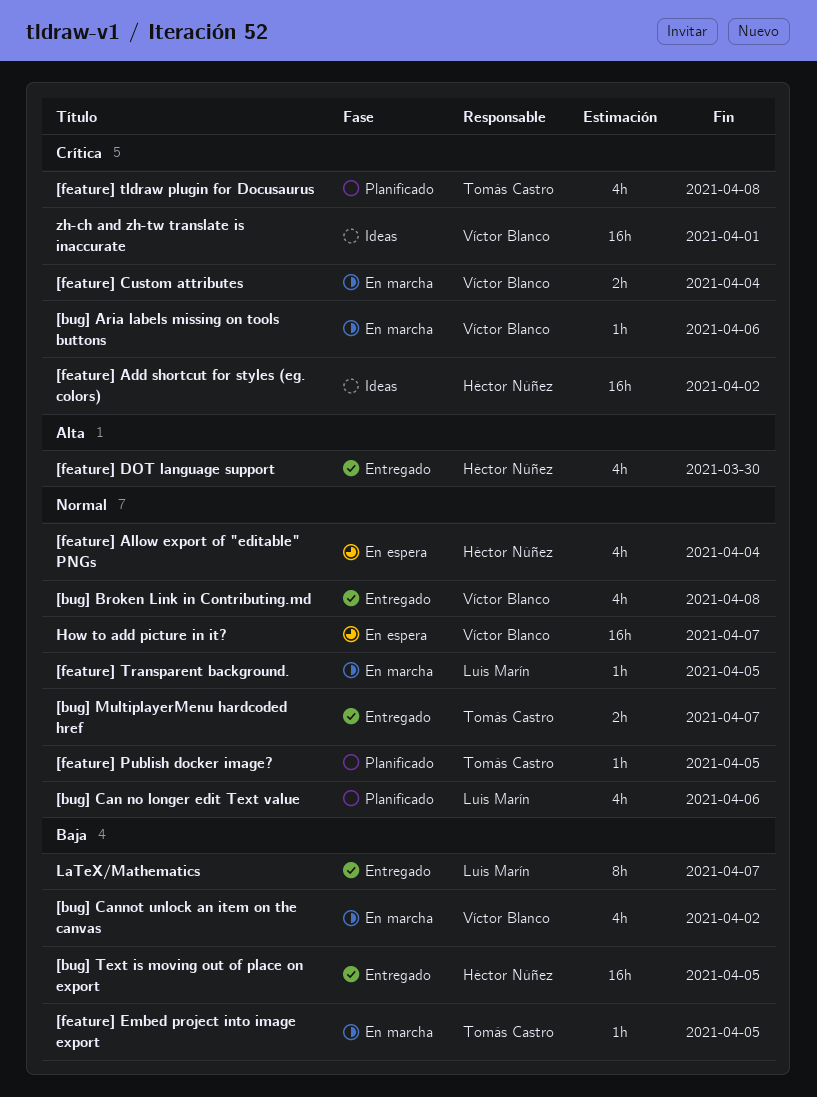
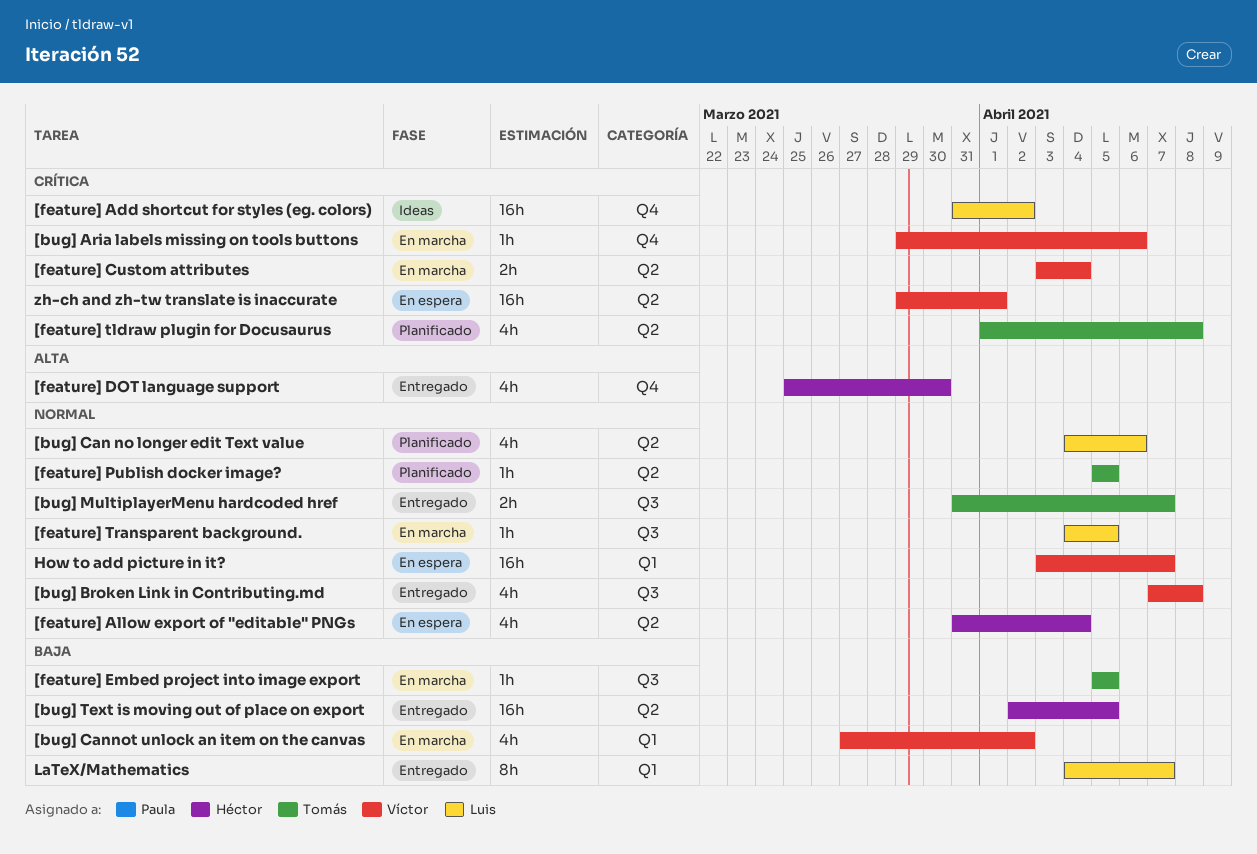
[feature] Add shortcut for styles (eg. colors), owner: Héctor Núñez -> Luis Marín
zh-ch and zh-tw translate is inaccurate, status: Ideas -> En espera

